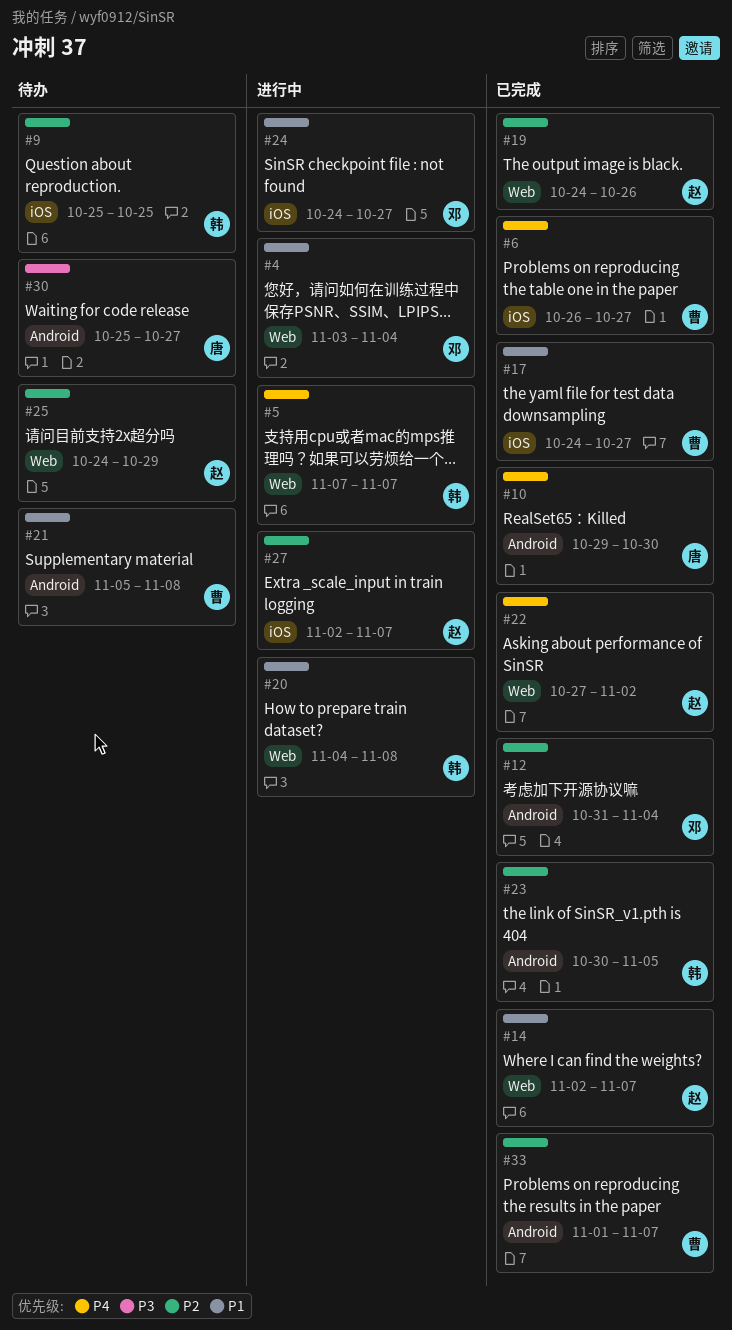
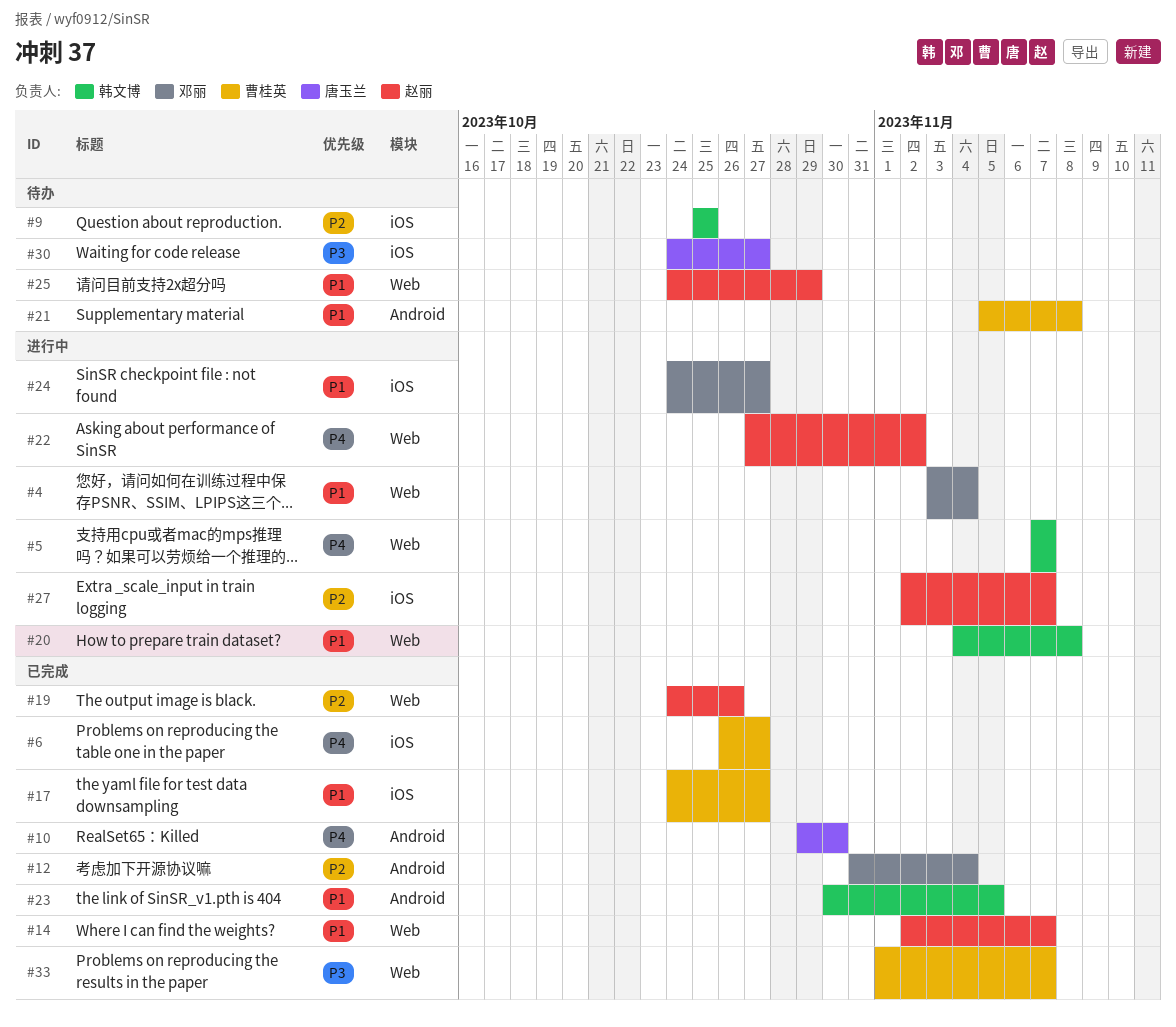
#22, status: 已完成 -> 进行中
#23, priority: P2 -> P1
#25, priority: P2 -> P1
#30, label: Android -> iOS
#30, start: Oct 25 -> Oct 24
#33, priority: P2 -> P3
#33, label: Android -> Web

